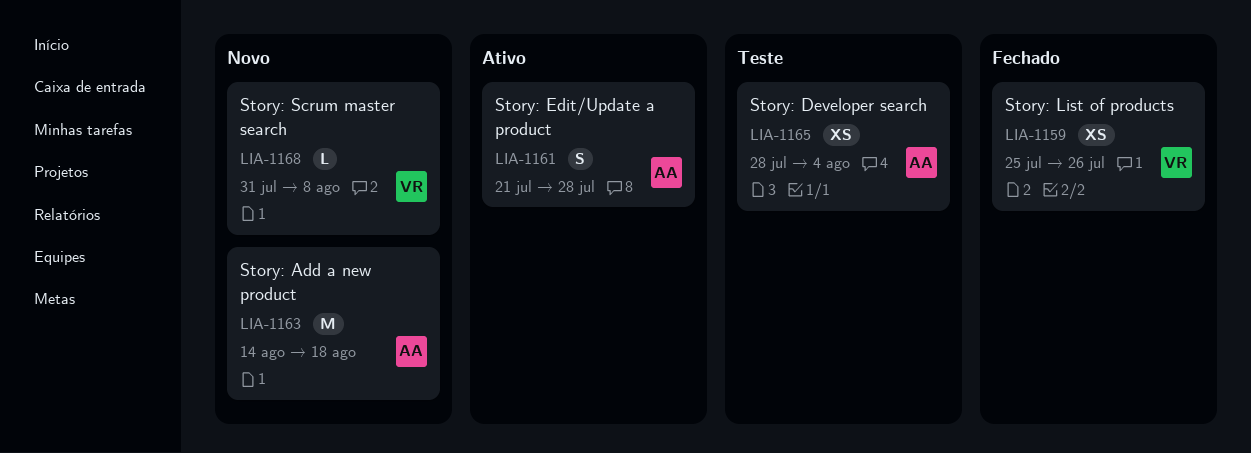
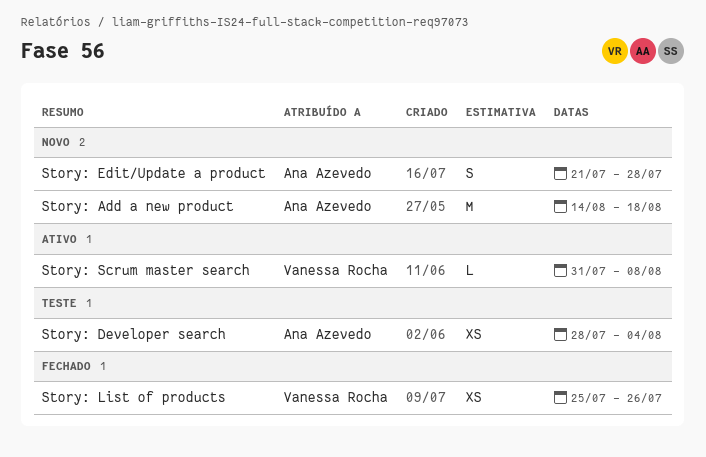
Story: Edit/Update a product, status: Ativo -> Novo
Story: Scrum master search, status: Novo -> Ativo

